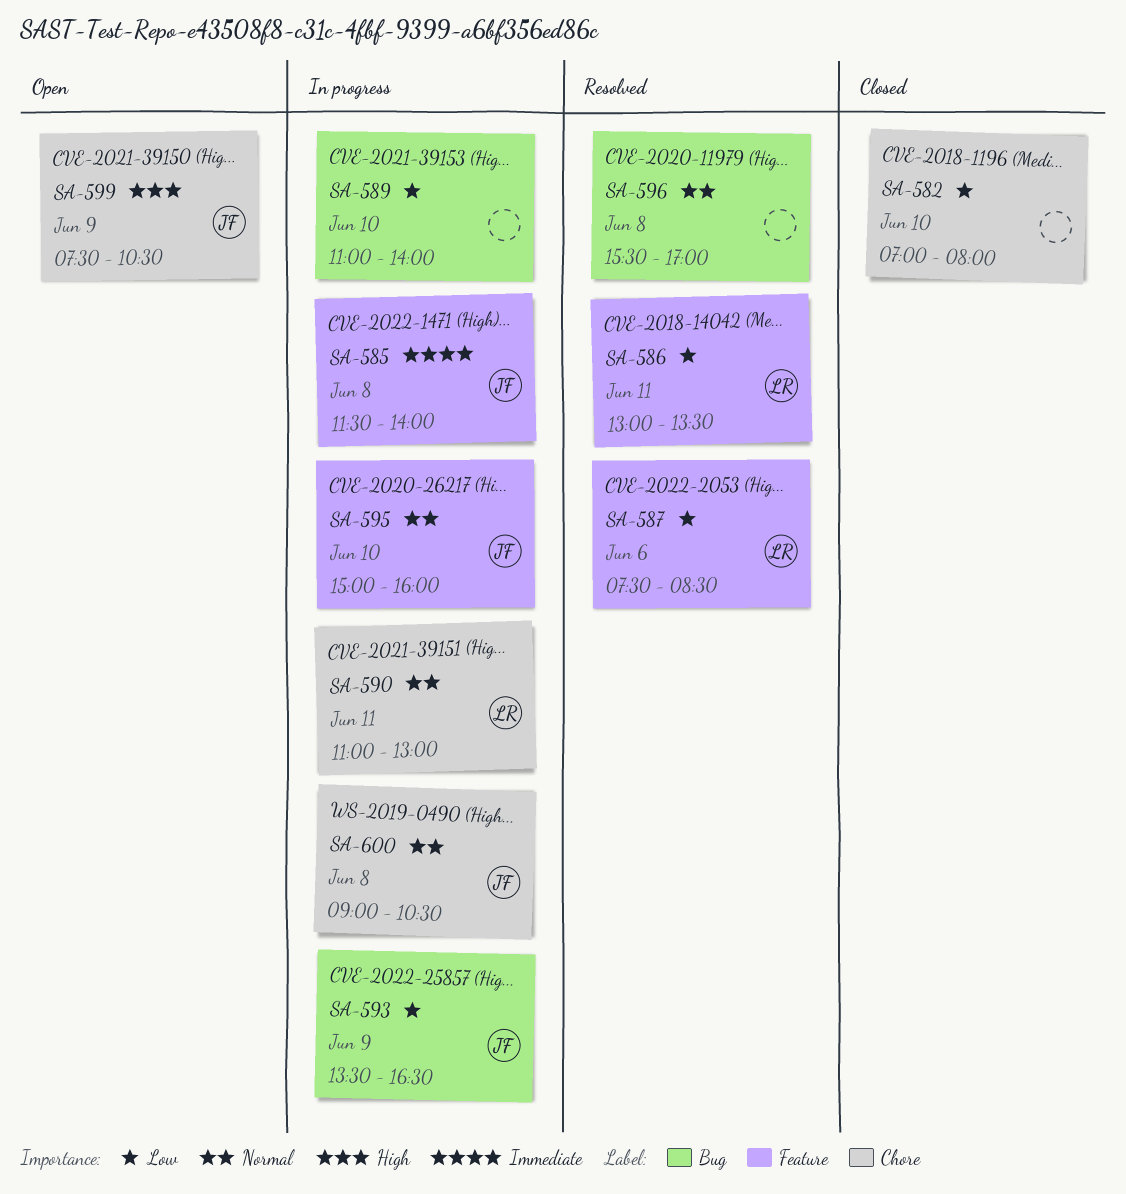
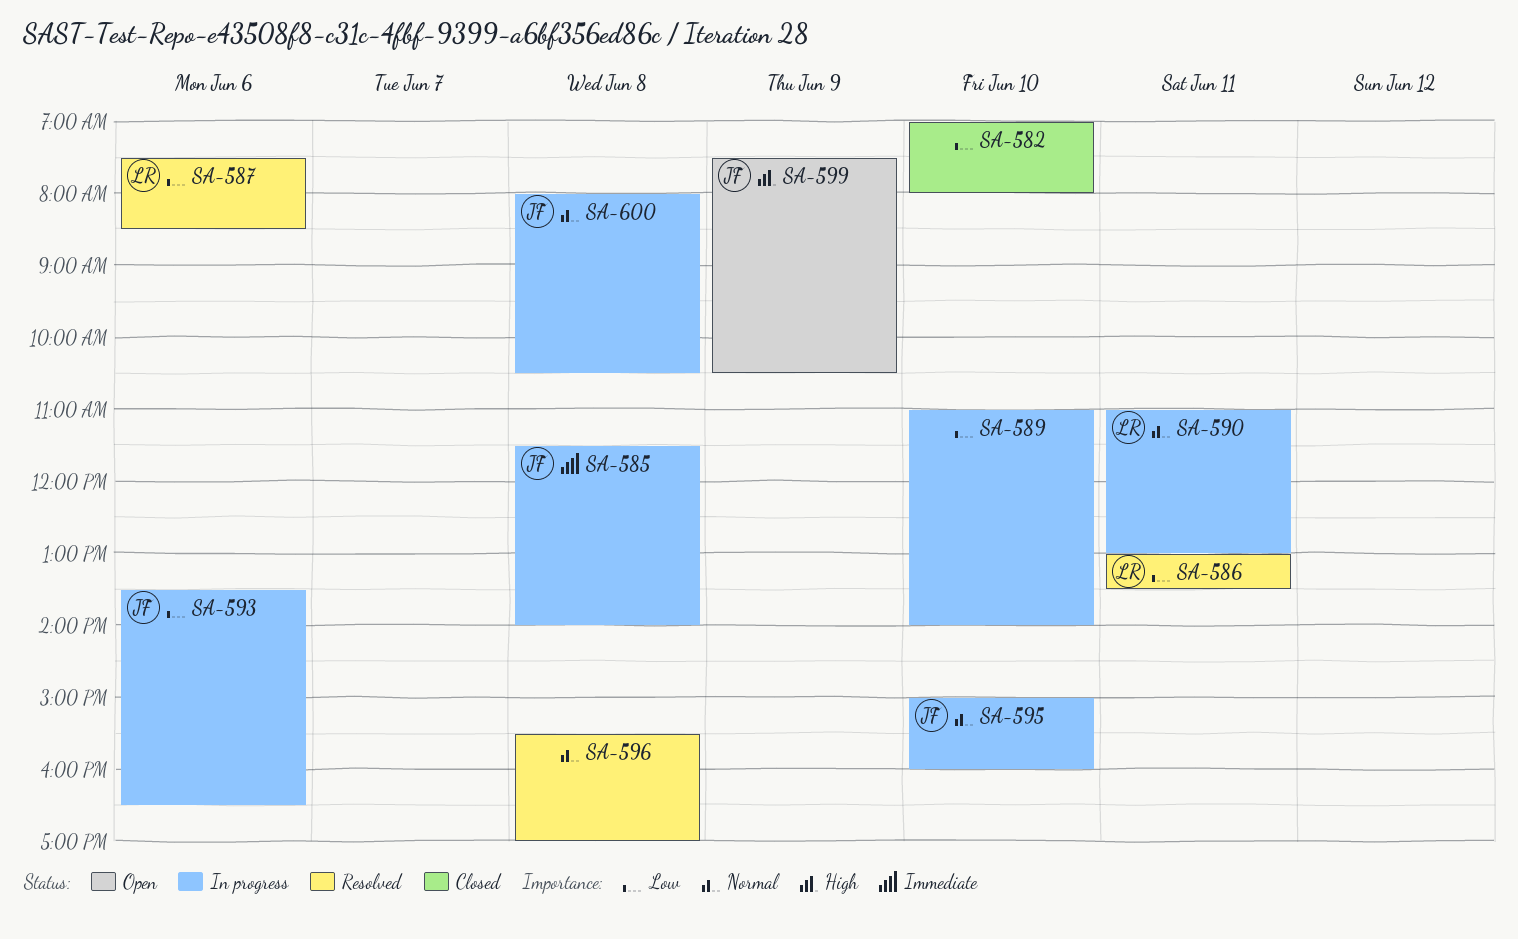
SA-593, day: Jun 9 -> Jun 6
SA-600, begins: 09:00 -> 08:00

